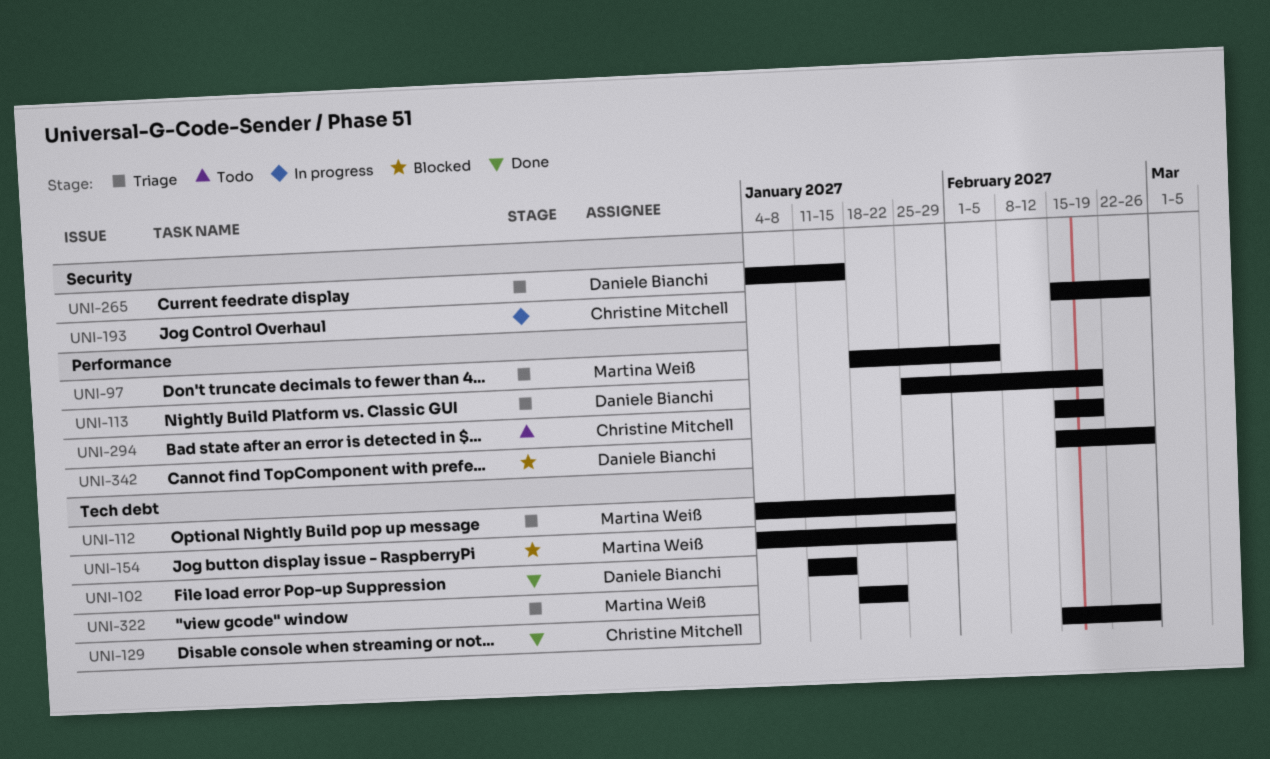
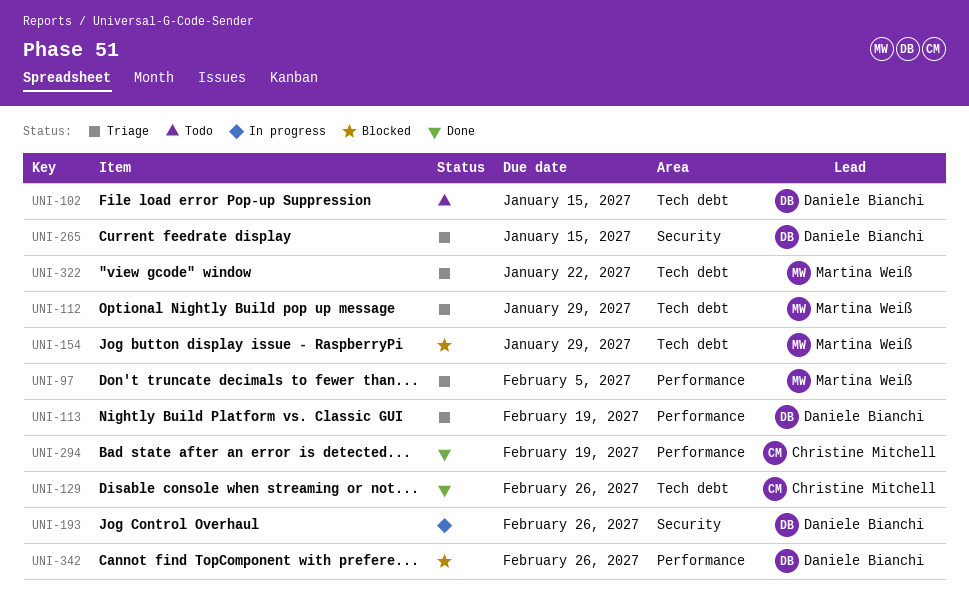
UNI-102, status: Done -> Todo
UNI-193, owner: Christine Mitchell -> Daniele Bianchi
UNI-294, status: Todo -> Done

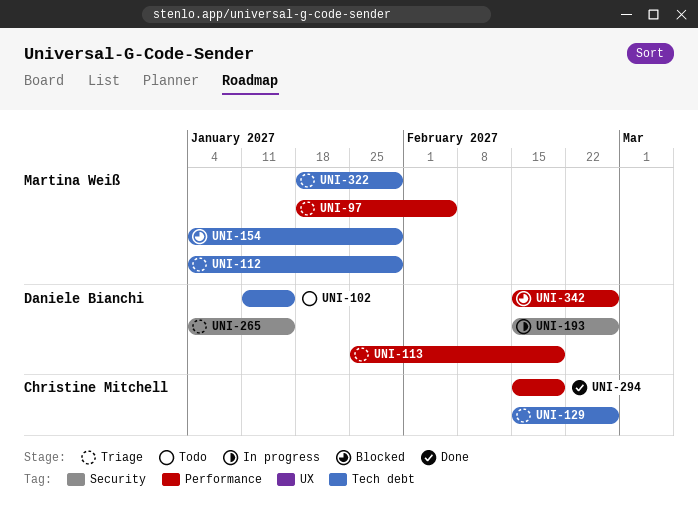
UNI-129, status: Done -> Triage
UNI-322, due: Jan 22 -> Jan 29

